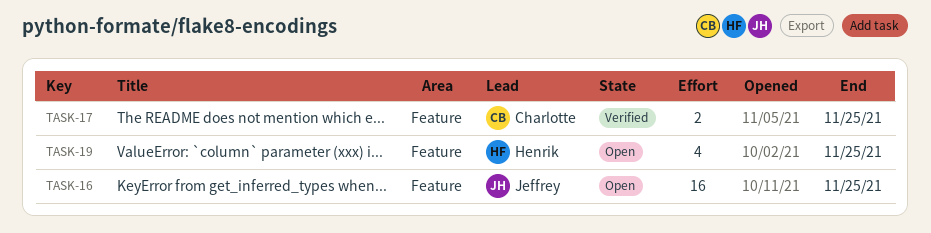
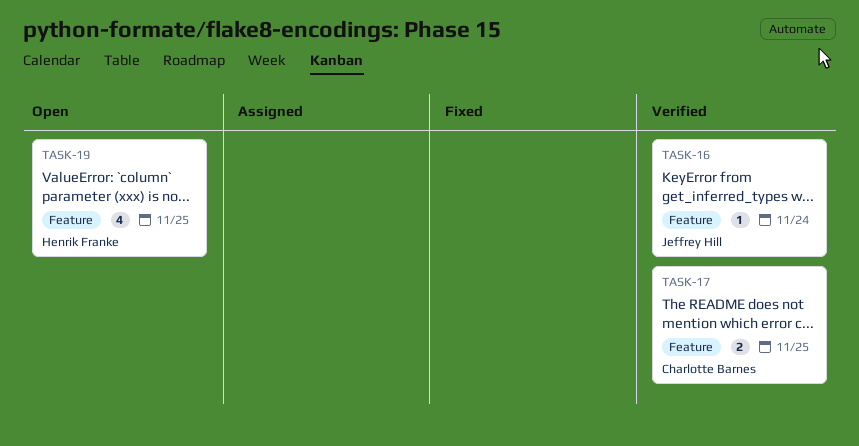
TASK-16, status: Open -> Verified
TASK-16, estimate: 16 -> 1
TASK-16, due: Nov 25 -> Nov 24

